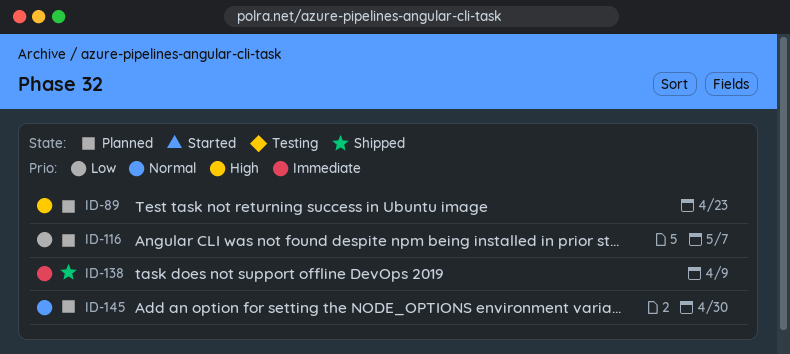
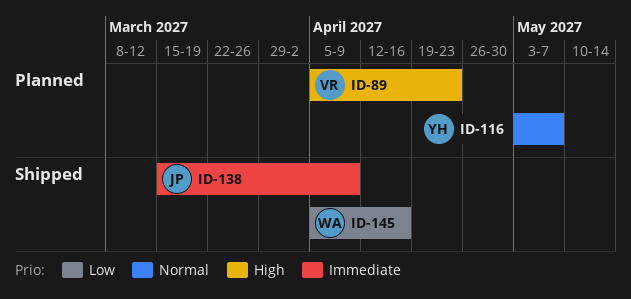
ID-116, priority: Low -> Normal
ID-145, status: Planned -> Shipped
ID-145, priority: Normal -> Low
ID-145, due: Apr 30 -> Apr 16

